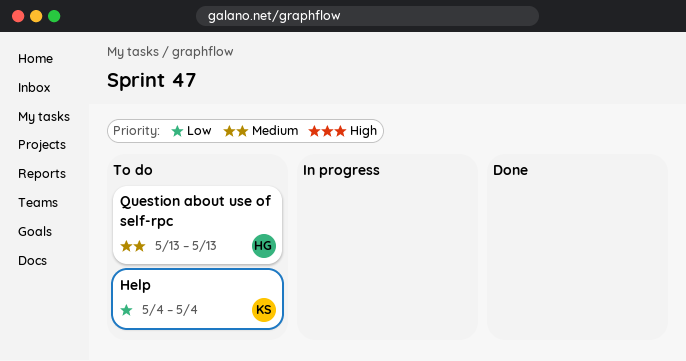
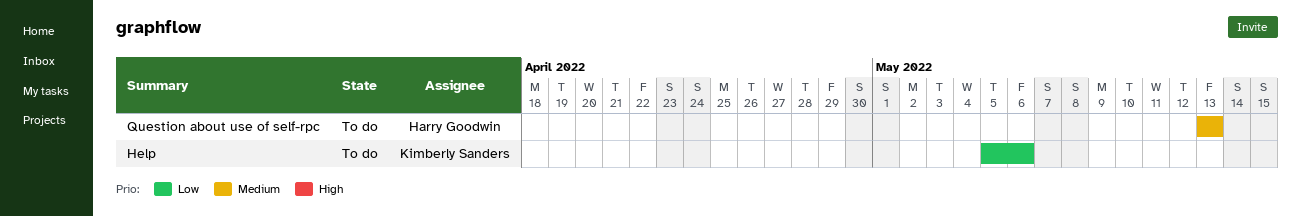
Help, start: May 4 -> May 5
Help, due: May 4 -> May 6

